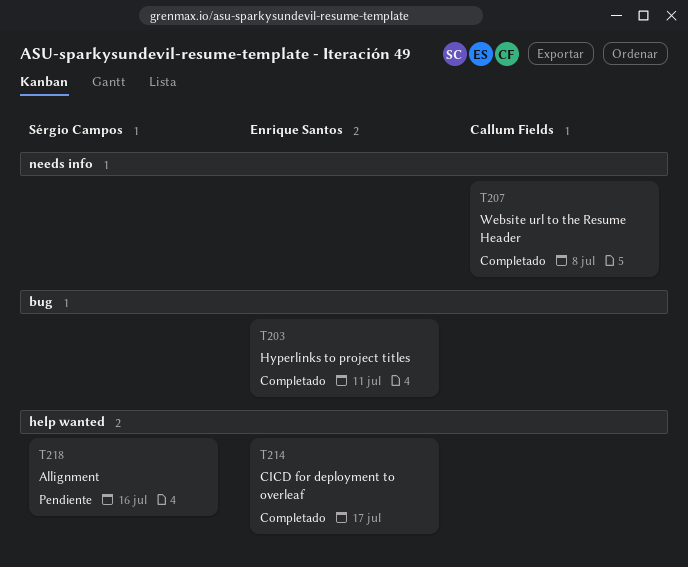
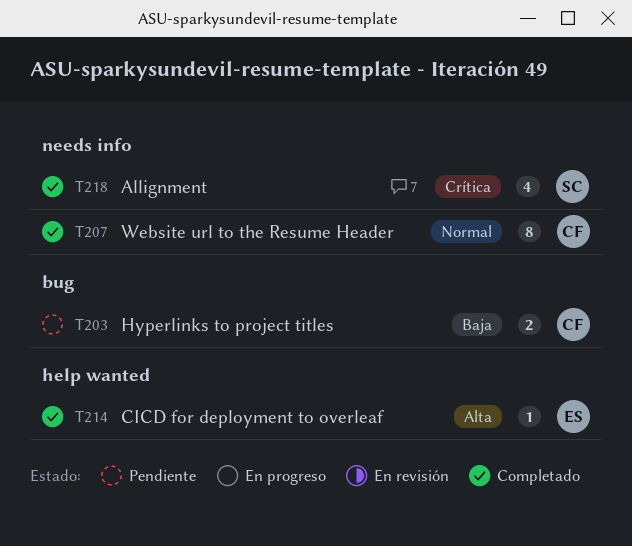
T203, status: Completado -> Pendiente
T203, owner: Enrique Santos -> Callum Fields
T218, status: Pendiente -> Completado
T218, label: help wanted -> needs info

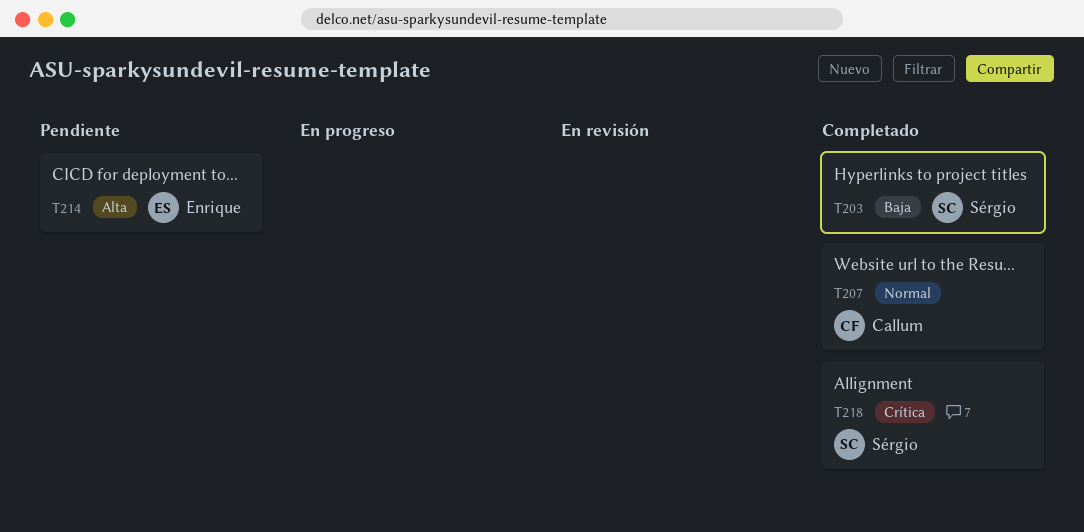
T203, status: Pendiente -> Completado
T203, owner: Callum -> Sérgio
T214, status: Completado -> Pendiente

